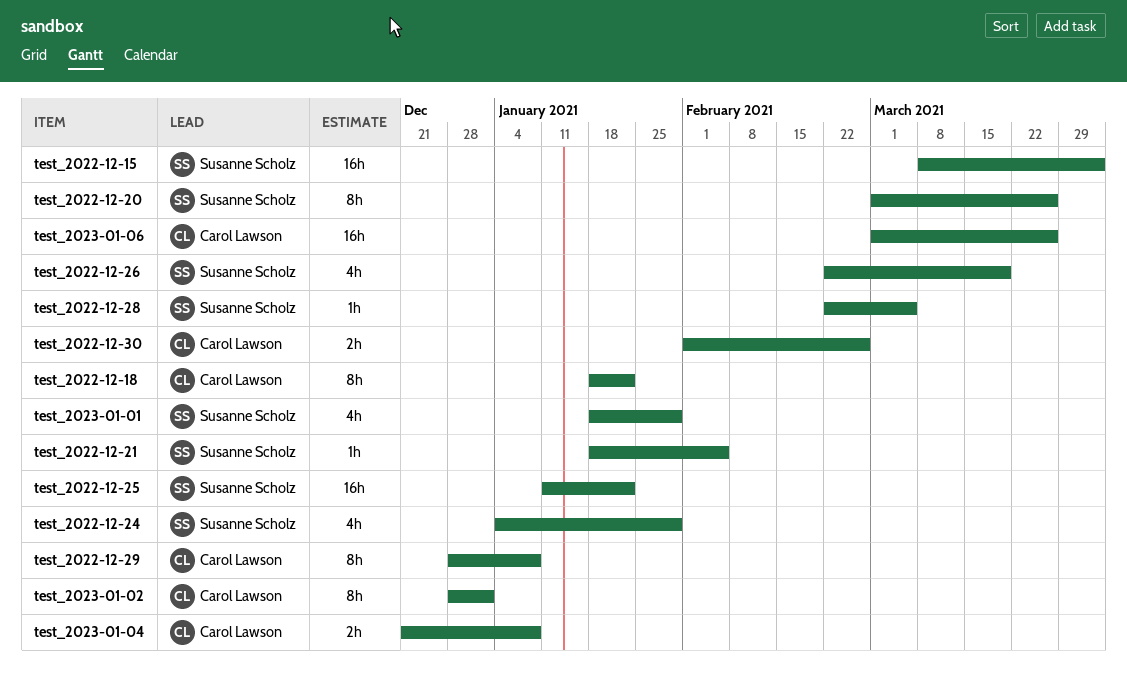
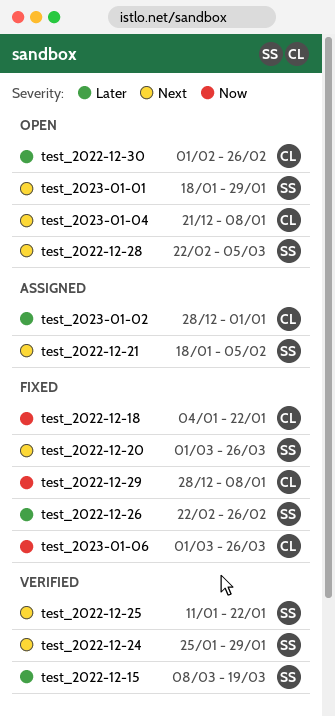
test_2022-12-15, due: Apr 2 -> Mar 19
test_2022-12-18, start: Jan 18 -> Jan 4
test_2022-12-24, start: Jan 4 -> Jan 25
test_2022-12-26, due: Mar 19 -> Feb 26

